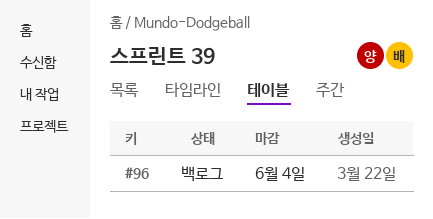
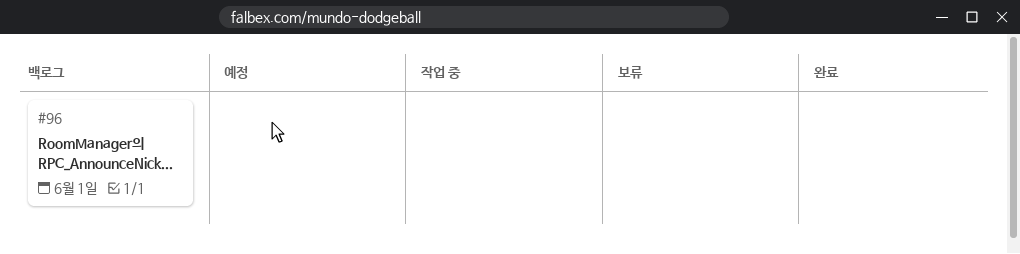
#96, due: Jun 4 -> Jun 1

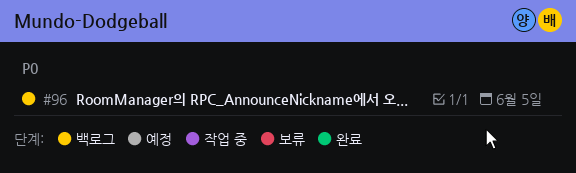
#96, due: Jun 1 -> Jun 5

